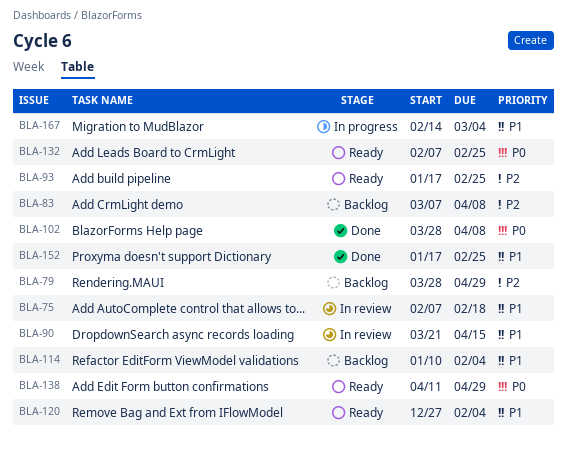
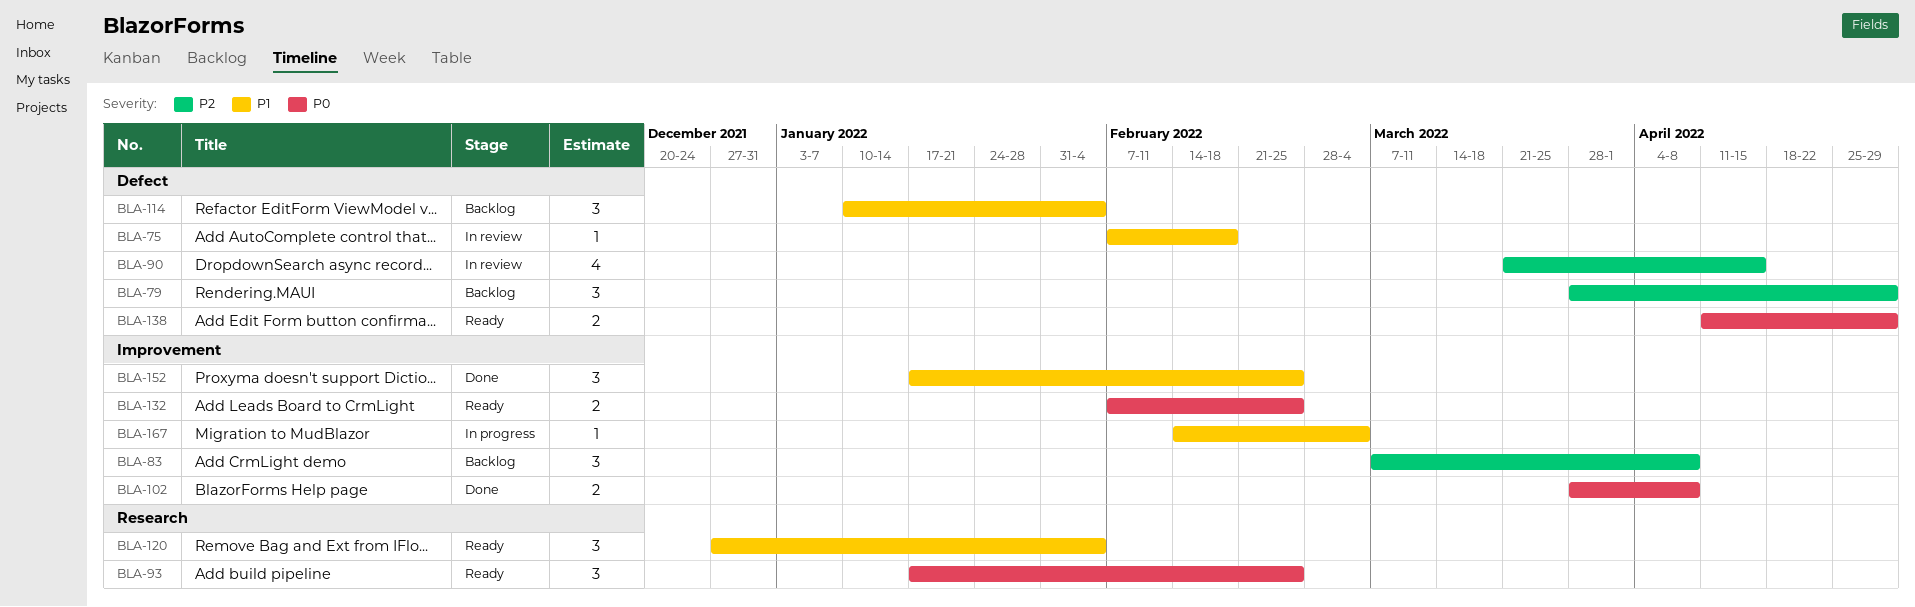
BLA-90, priority: P1 -> P2
BLA-93, priority: P2 -> P0

